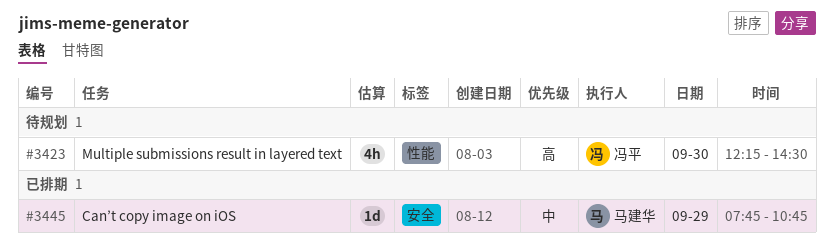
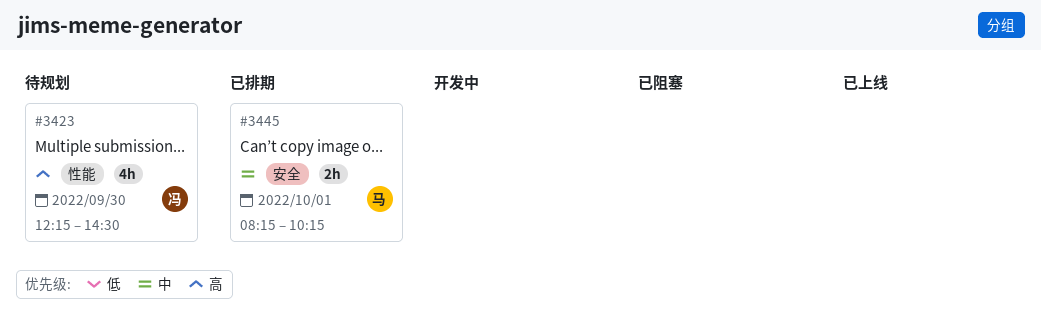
#3445, estimate: 1d -> 2h
#3445, day: Sep 29 -> Oct 1
#3445, begins: 07:45 -> 08:15
#3445, ends: 10:45 -> 10:15

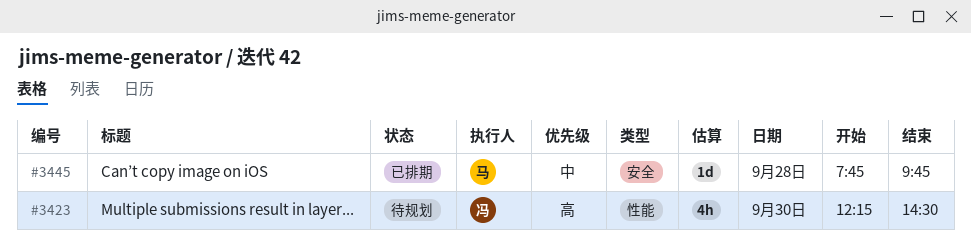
#3445, estimate: 2h -> 1d
#3445, day: Oct 1 -> Sep 28
#3445, begins: 08:15 -> 07:45
#3445, ends: 10:15 -> 09:45

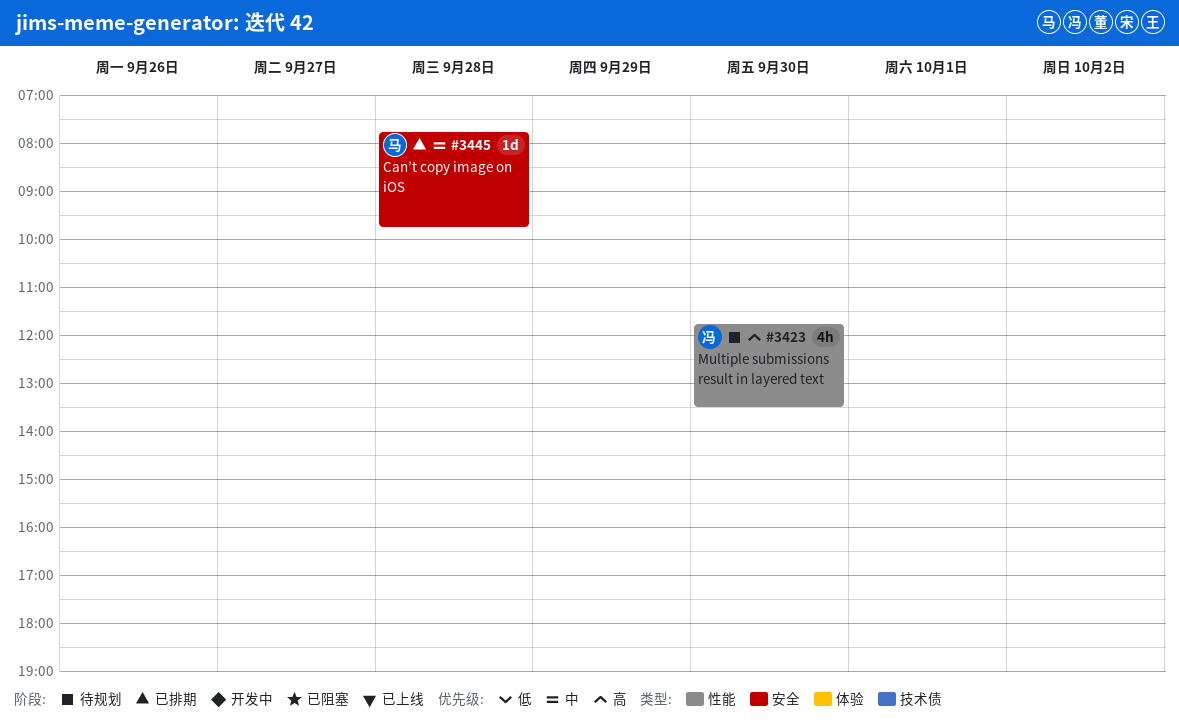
#3423, begins: 12:15 -> 11:45
#3423, ends: 14:30 -> 13:30

